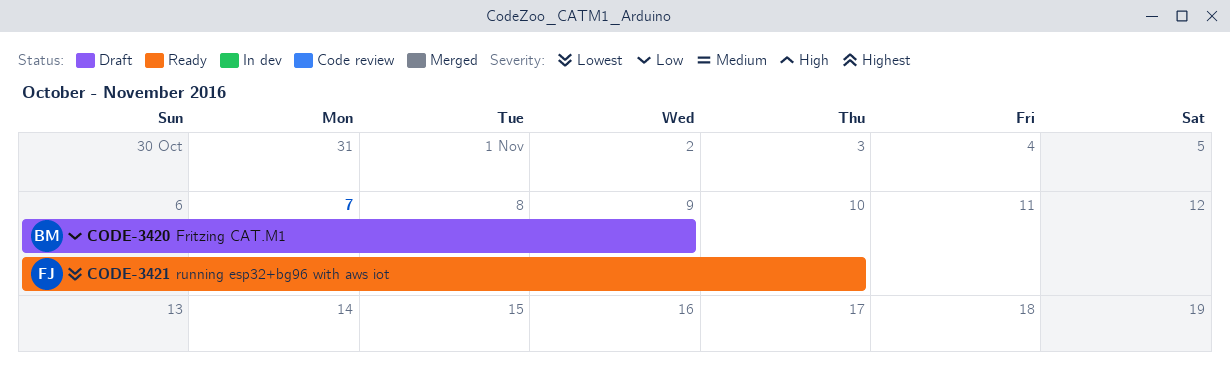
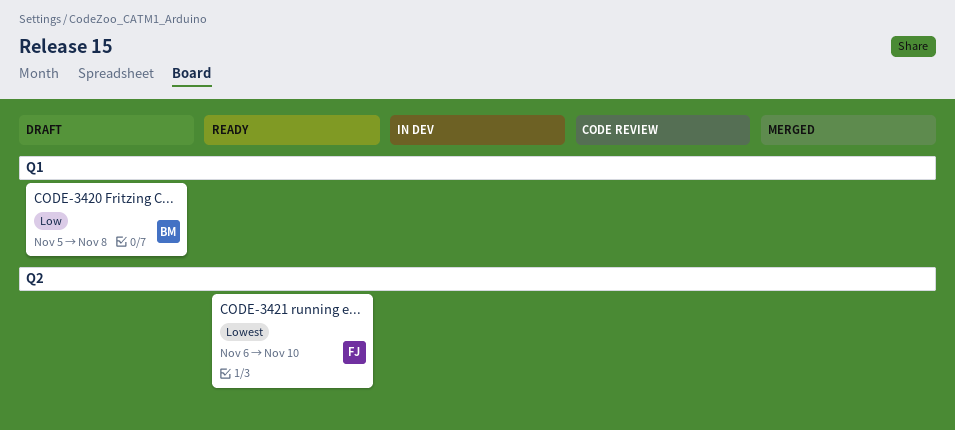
CODE-3420, start: Nov 6 -> Nov 5
CODE-3420, due: Nov 9 -> Nov 8

